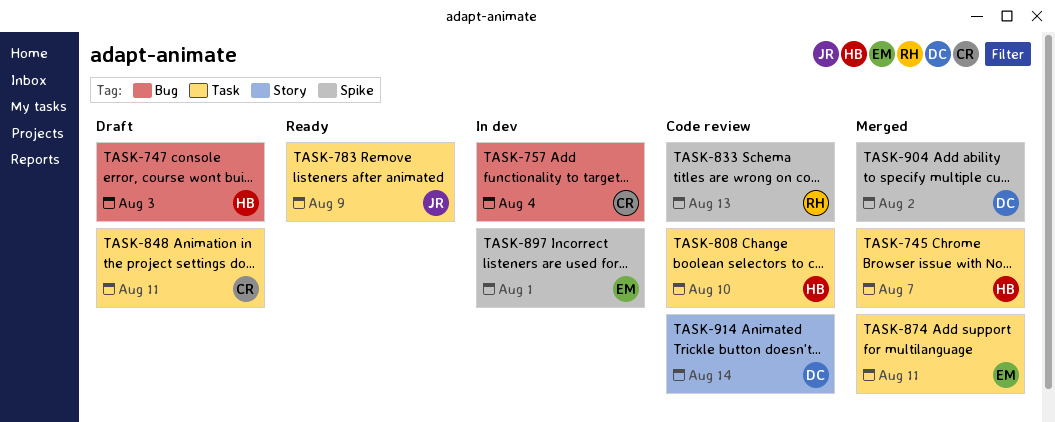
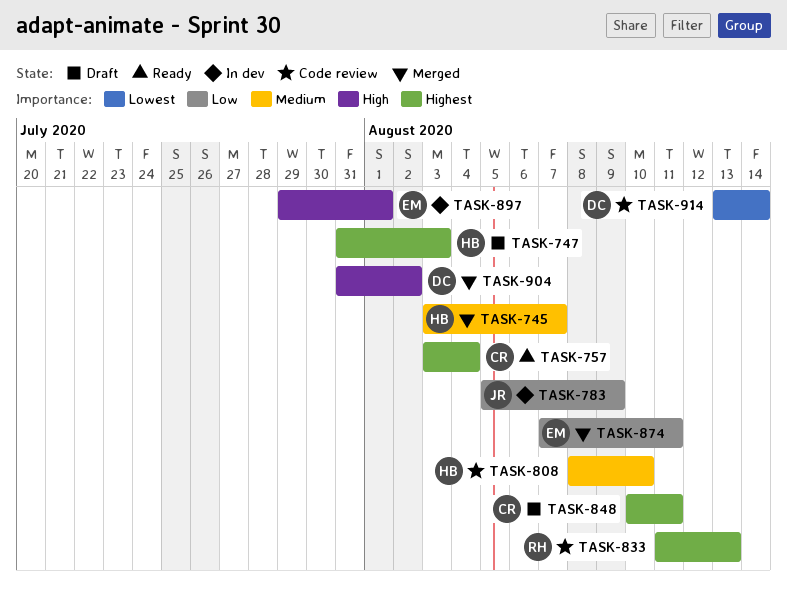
TASK-757, status: In dev -> Ready
TASK-783, status: Ready -> In dev

